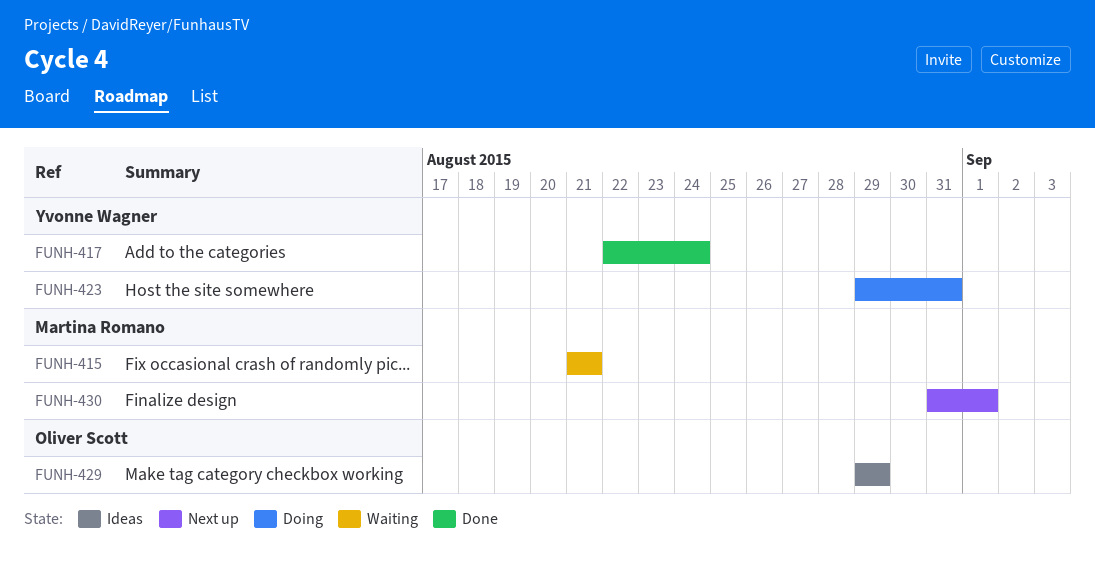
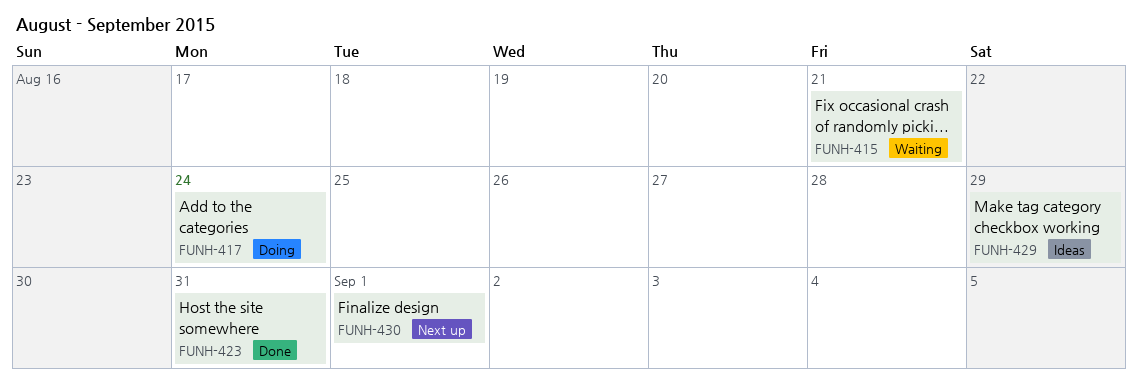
FUNH-417, status: Done -> Doing
FUNH-423, status: Doing -> Done

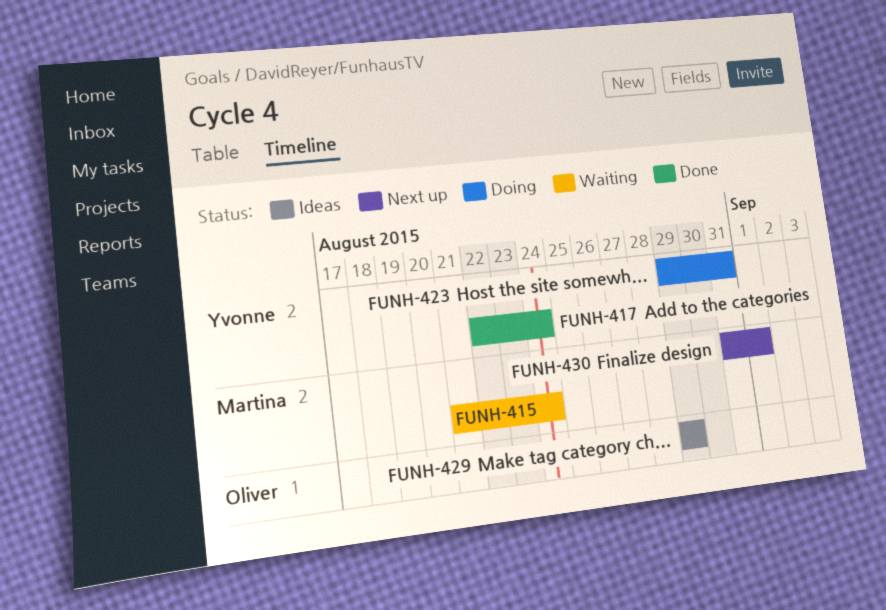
FUNH-415, due: Aug 21 -> Aug 24
FUNH-417, status: Doing -> Done
FUNH-423, status: Done -> Doing

